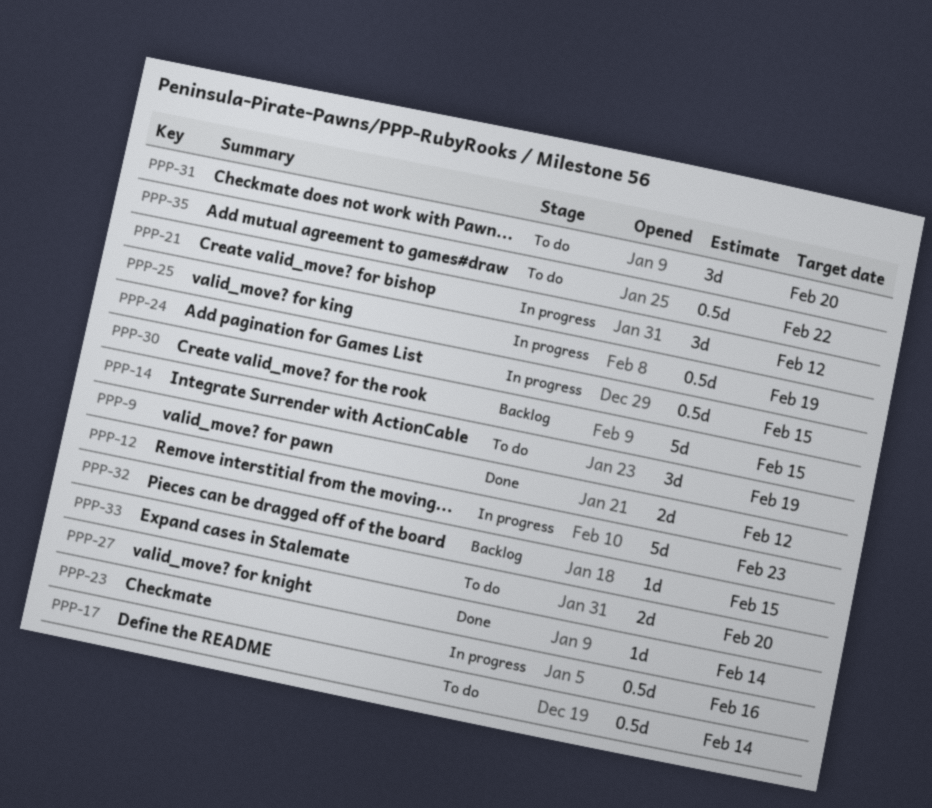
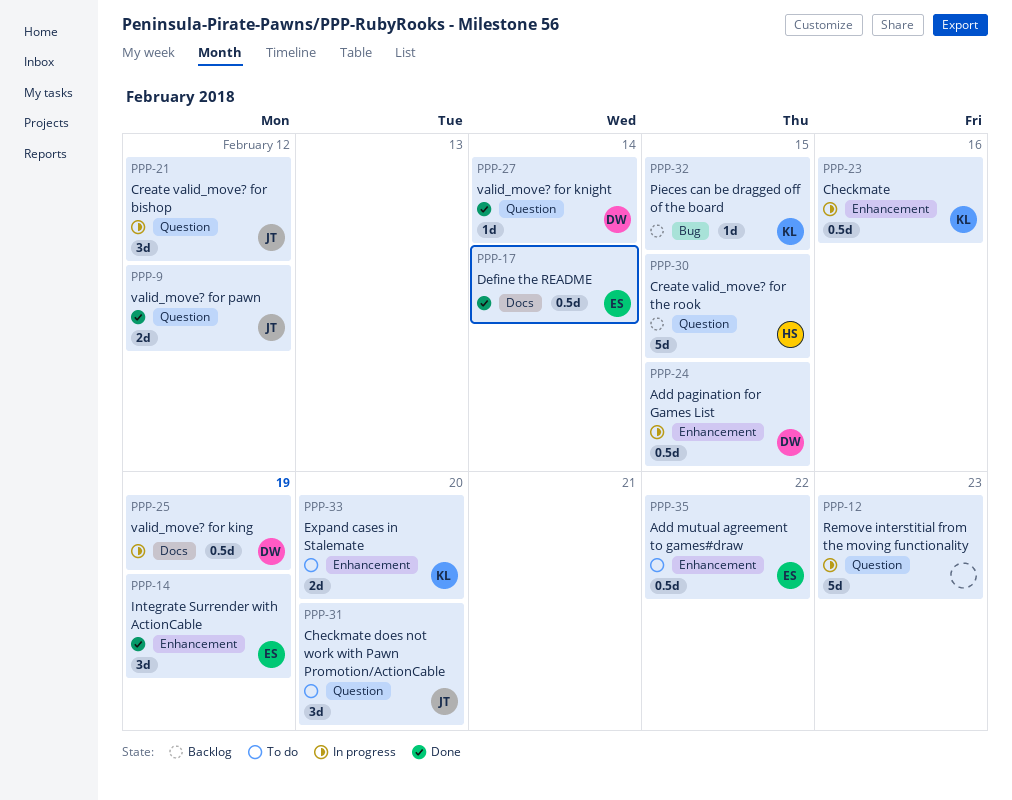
PPP-14, status: To do -> Done
PPP-17, status: To do -> Done

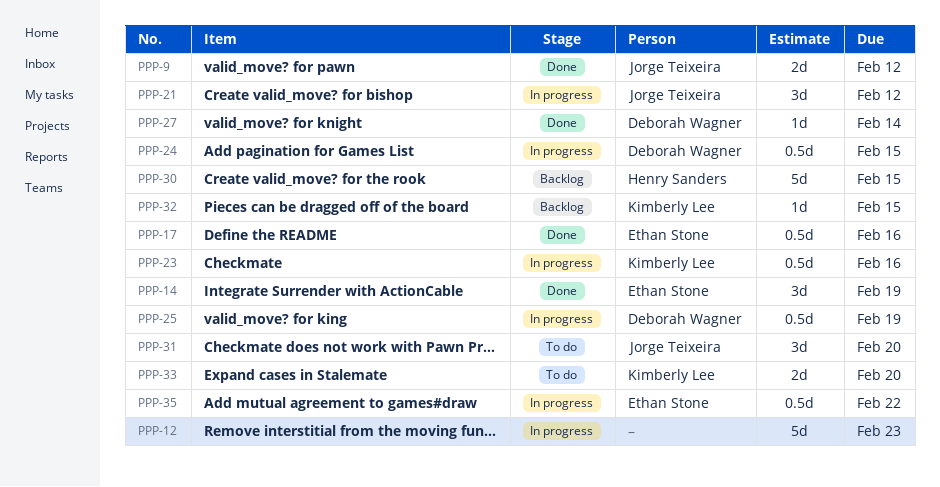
PPP-17, due: Feb 14 -> Feb 16
PPP-35, status: To do -> In progress

